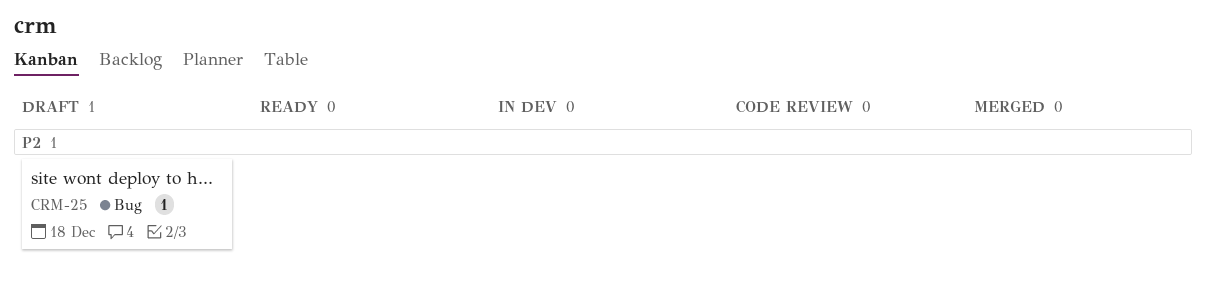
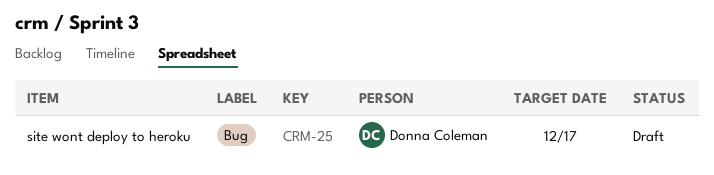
CRM-25, due: Dec 18 -> Dec 17

